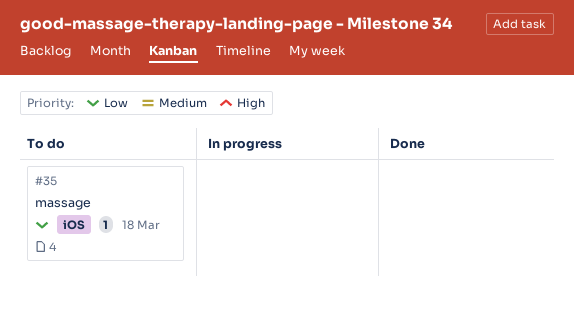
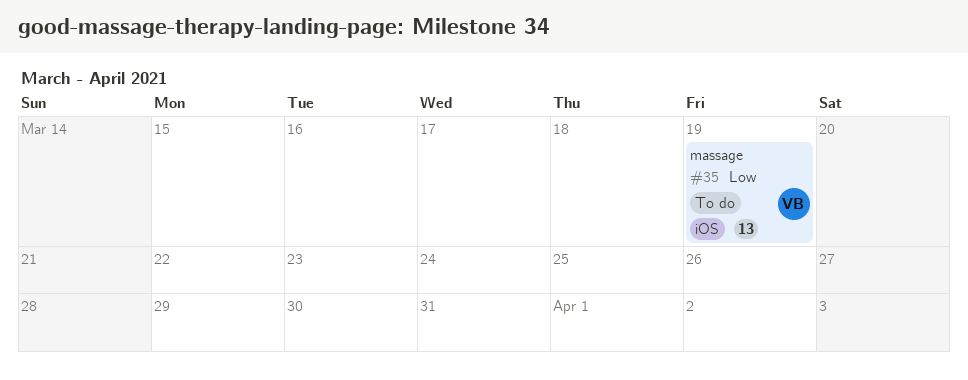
#35, estimate: 1 -> 13
#35, due: Mar 18 -> Mar 19

